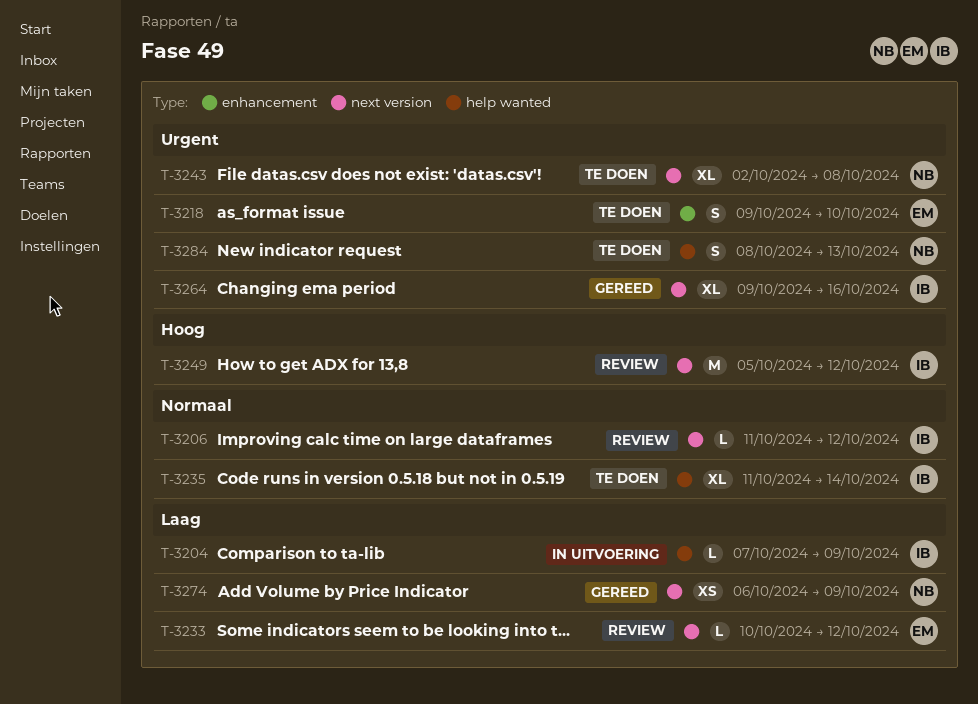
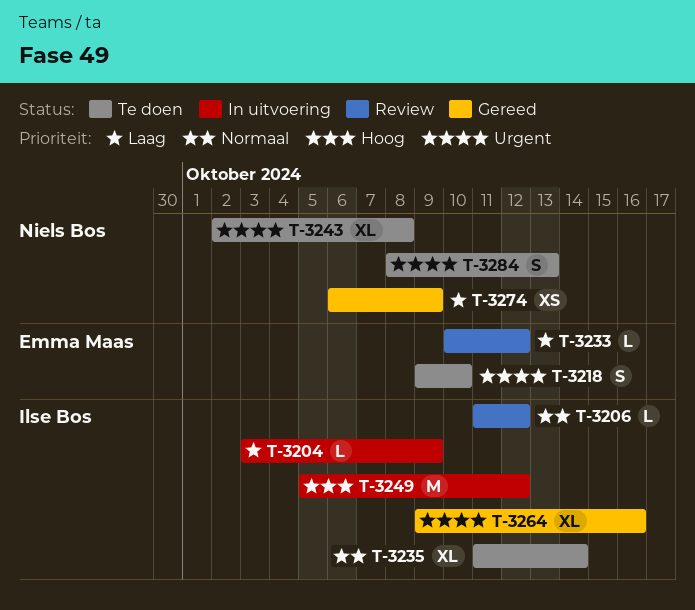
T-3204, start: Oct 7 -> Oct 3
T-3249, status: Review -> In uitvoering

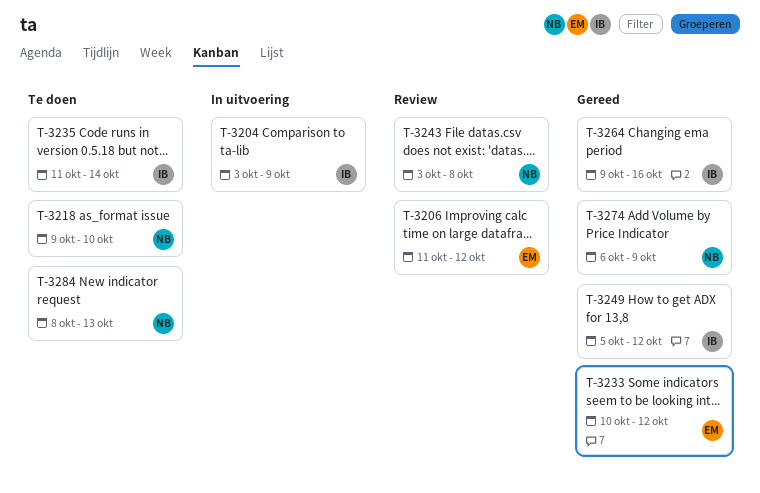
T-3206, owner: Ilse Bos -> Emma Maas
T-3218, owner: Emma Maas -> Niels Bos
T-3233, status: Review -> Gereed
T-3243, status: Te doen -> Review
T-3243, start: Oct 2 -> Oct 3
T-3249, status: In uitvoering -> Gereed

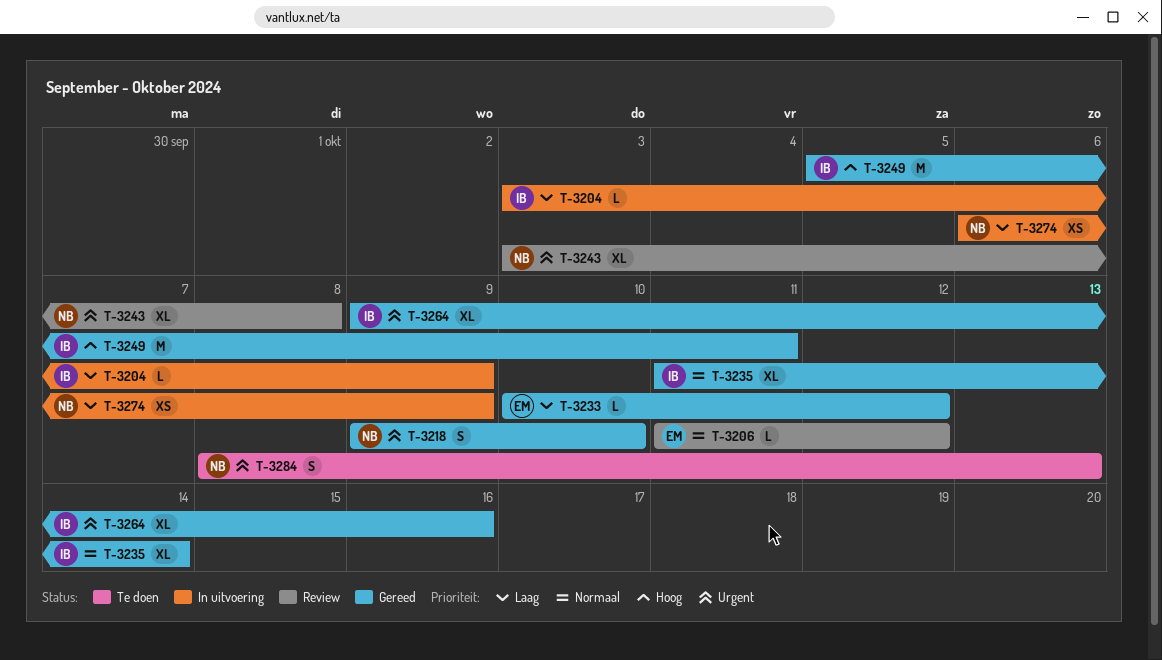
T-3218, status: Te doen -> Gereed
T-3235, status: Te doen -> Gereed
T-3249, due: Oct 12 -> Oct 11
T-3274, status: Gereed -> In uitvoering

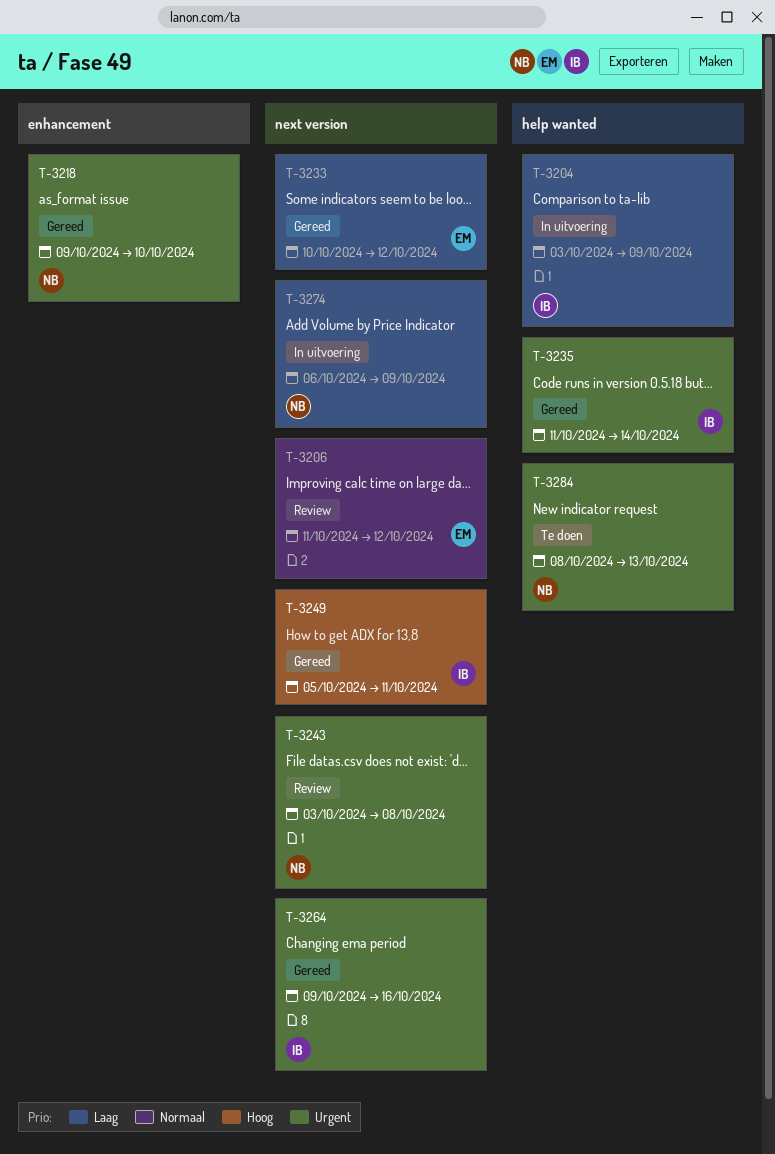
T-3235, priority: Normaal -> Urgent

